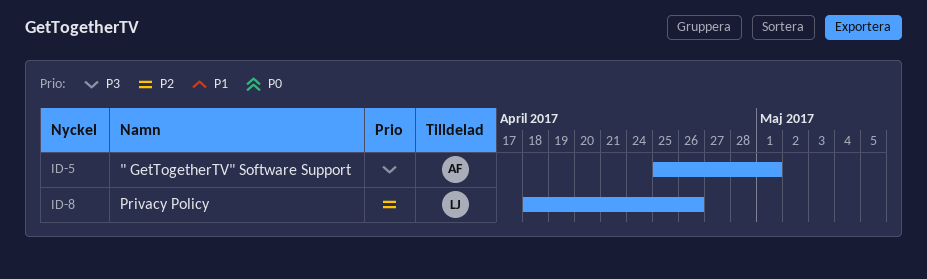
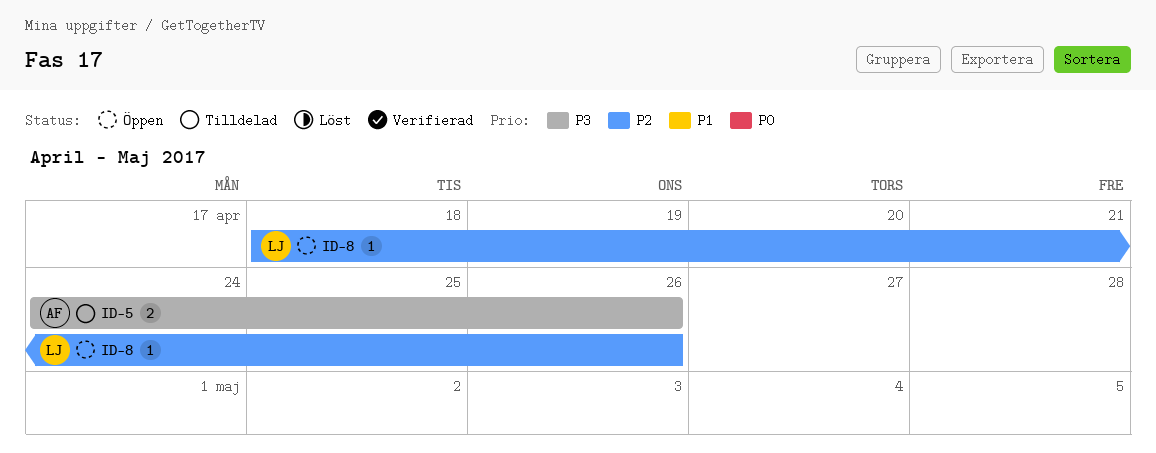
ID-5, start: Apr 25 -> Apr 24
ID-5, due: May 1 -> Apr 26

